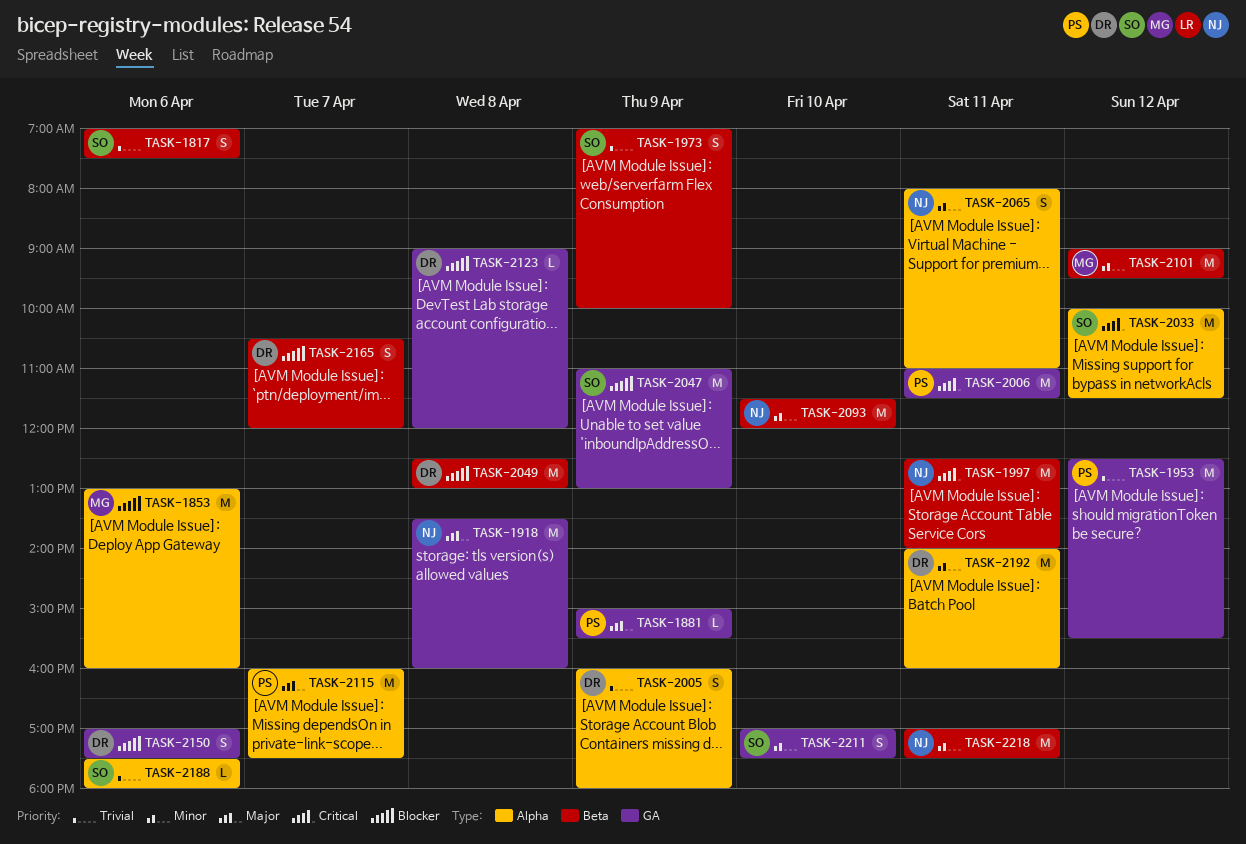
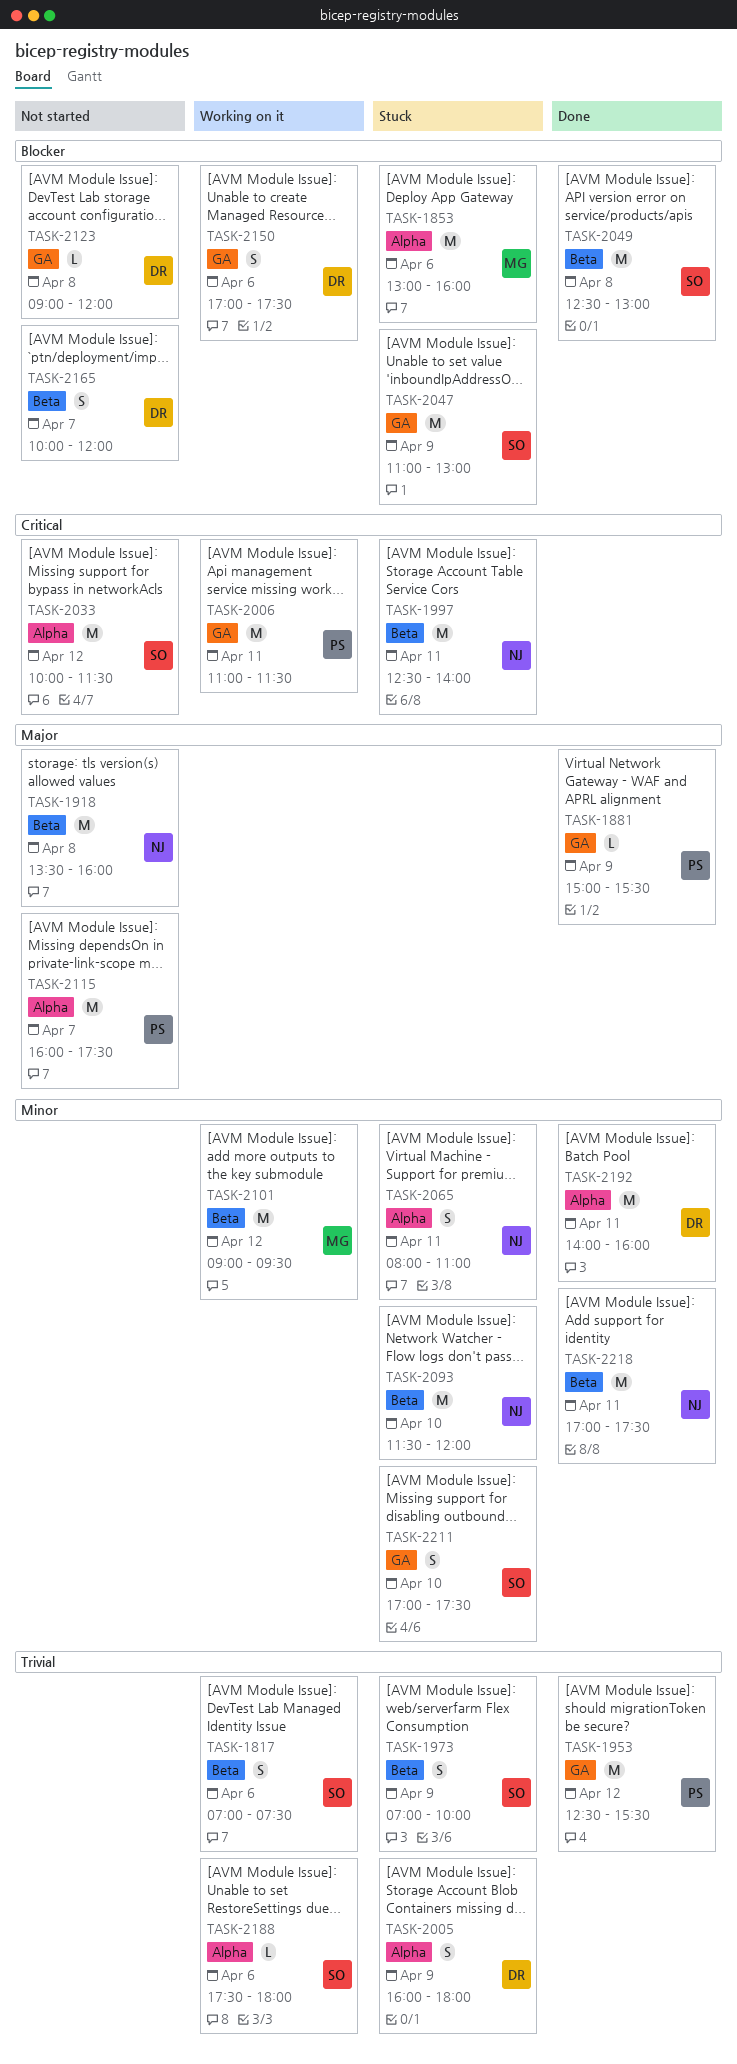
TASK-1918, label: GA -> Beta
TASK-2049, owner: DR -> SO
TASK-2165, begins: 10:30 -> 10:00

